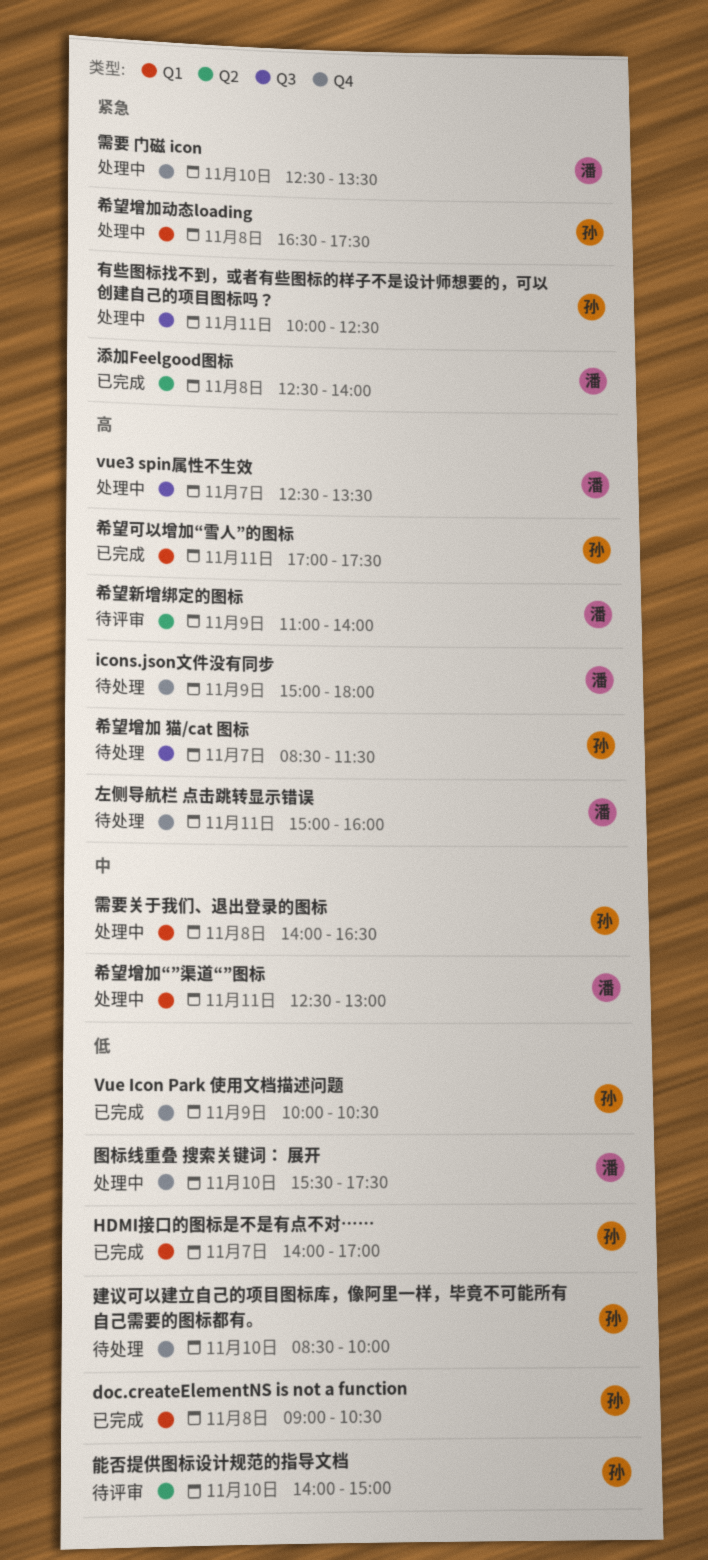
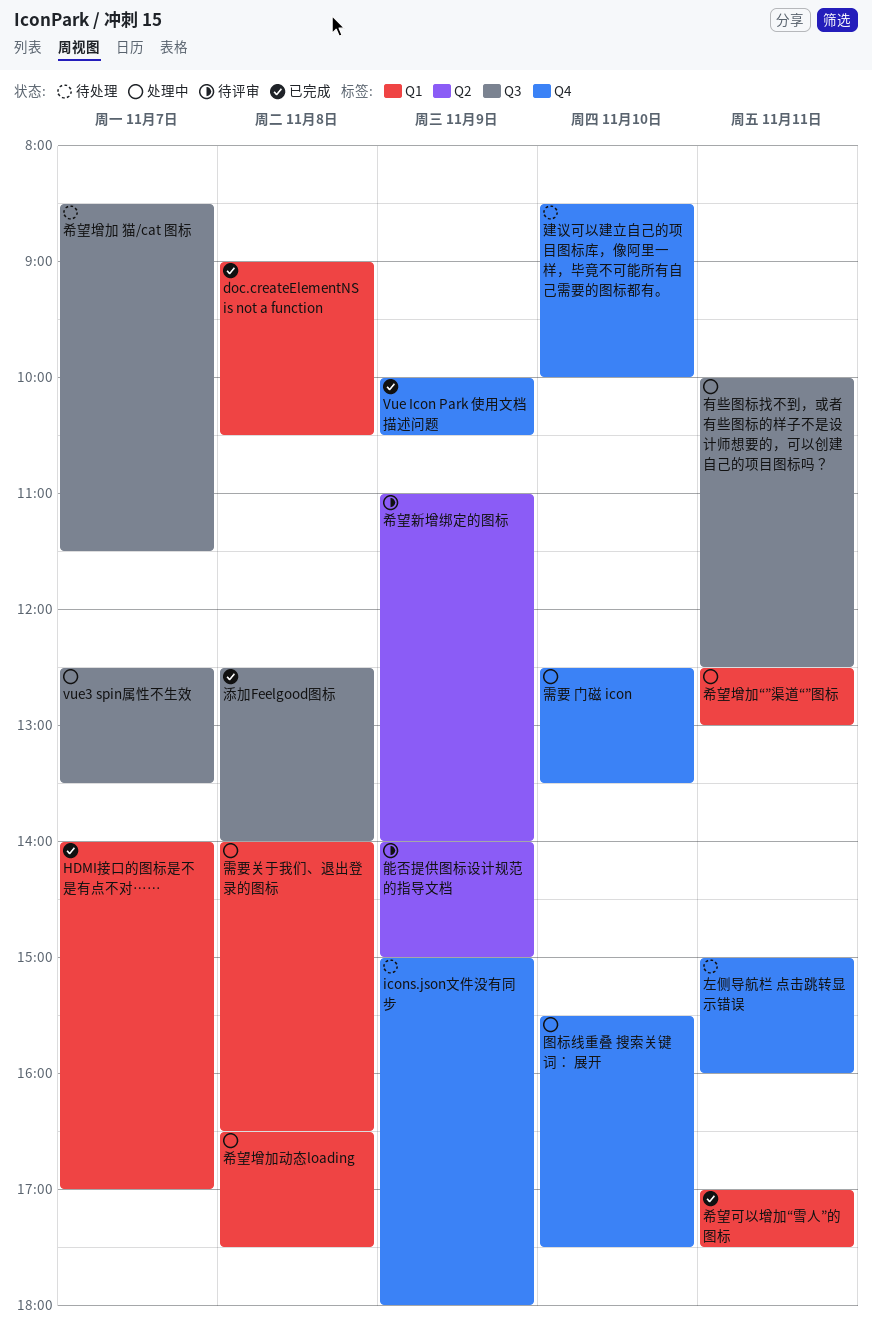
添加Feelgood图标, label: Q2 -> Q3
能否提供图标设计规范的指导文档, day: Nov 10 -> Nov 9

